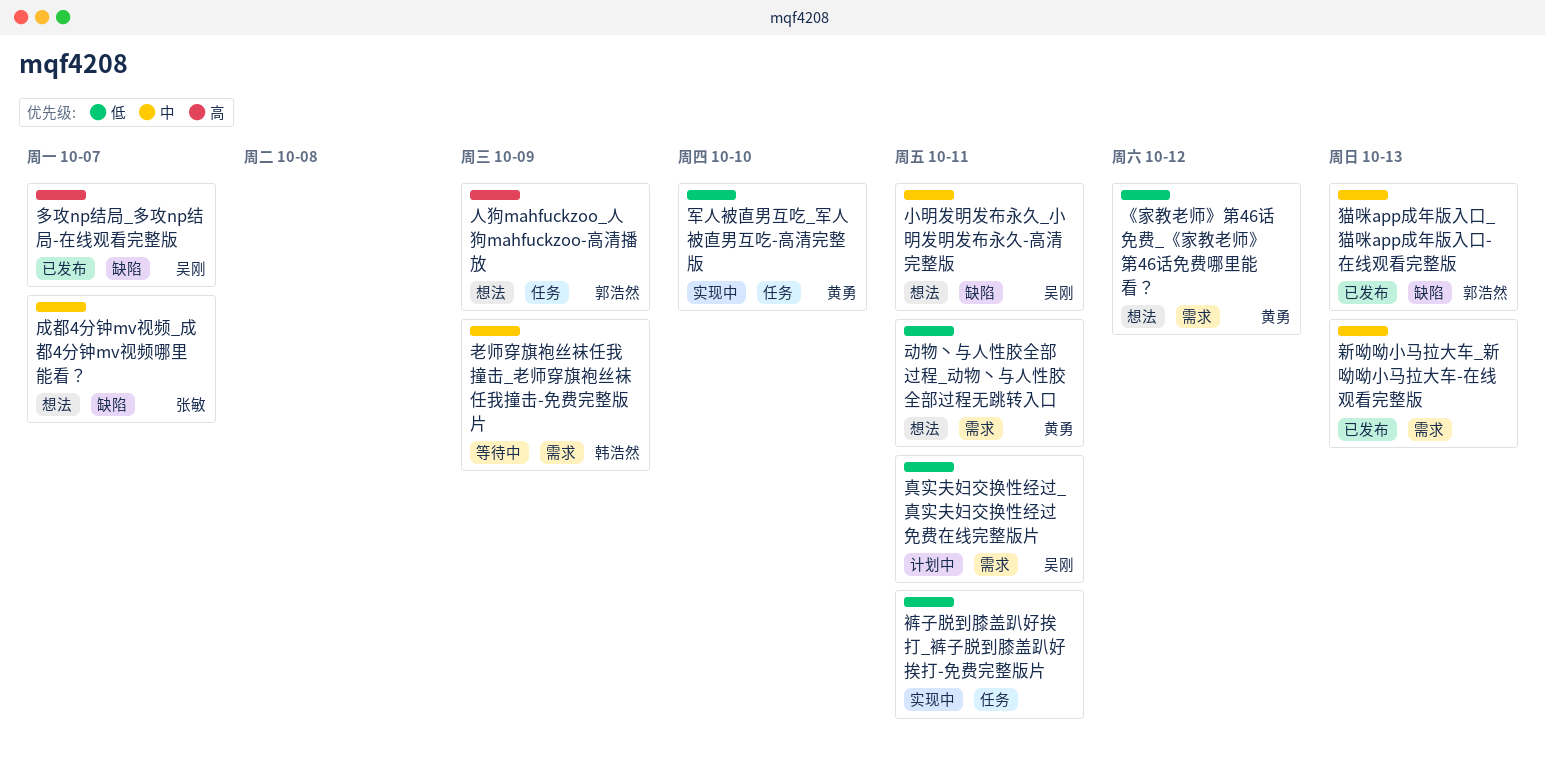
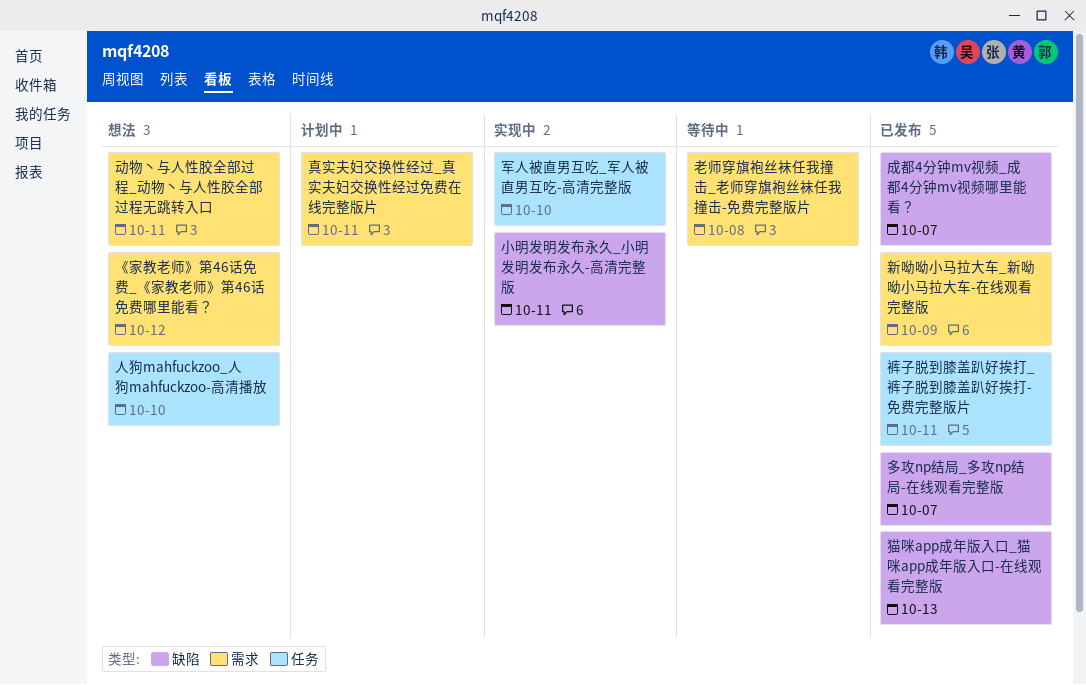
人狗mahfuckzoo_人狗mahfuckzoo-高清播放, due: Oct 9 -> Oct 10
小明发明发布永久_小明发明发布永久-高清完整版, status: 想法 -> 实现中
成都4分钟mv视频_成都4分钟mv视频哪里能看？, status: 想法 -> 已发布
新呦呦小马拉大车_新呦呦小马拉大车-在线观看完整版, due: Oct 13 -> Oct 9
老师穿旗袍丝袜任我撞击_老师穿旗袍丝袜任我撞击-免费完整版片, due: Oct 9 -> Oct 8
裤子脱到膝盖趴好挨打_裤子脱到膝盖趴好挨打-免费完整版片, status: 实现中 -> 已发布

